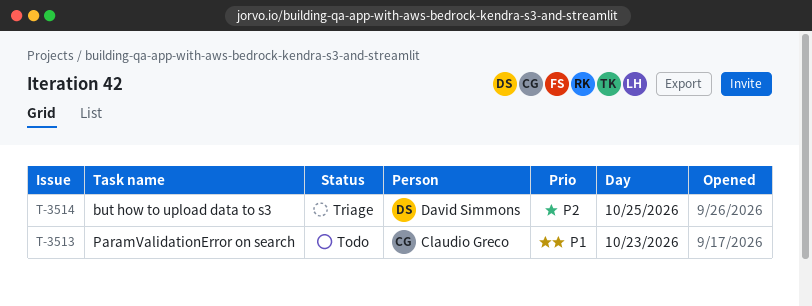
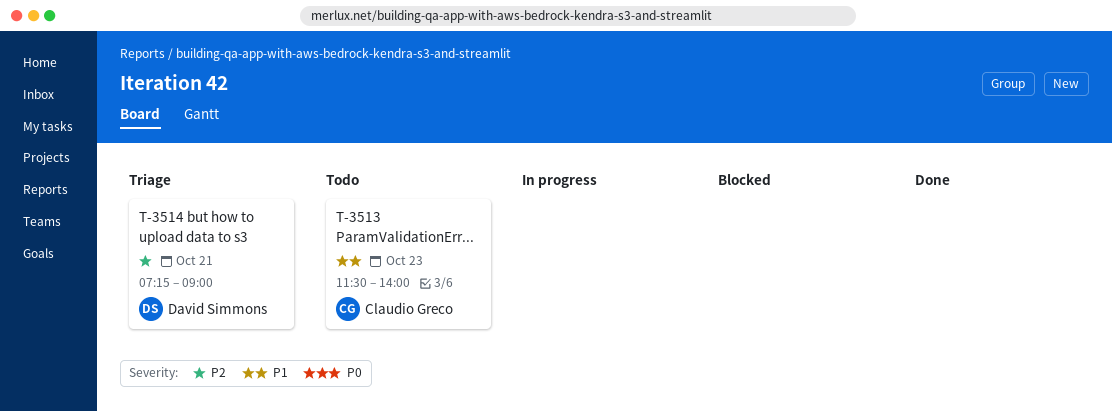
T-3514, day: Oct 25 -> Oct 21

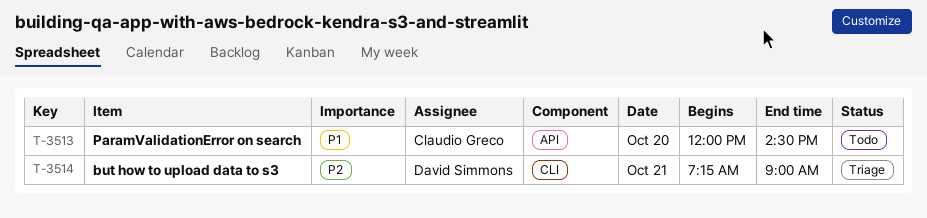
T-3513, day: Oct 23 -> Oct 20
T-3513, begins: 11:30 -> 12:00
T-3513, ends: 14:00 -> 14:30

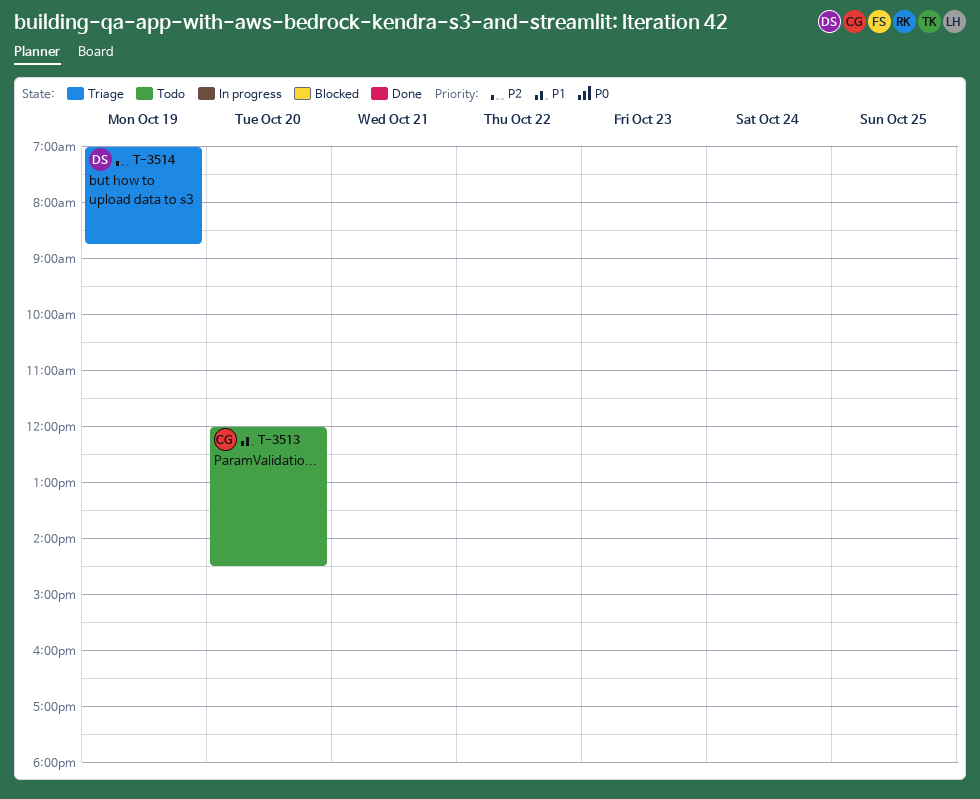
T-3514, day: Oct 21 -> Oct 19
T-3514, begins: 07:15 -> 07:00
T-3514, ends: 09:00 -> 08:45

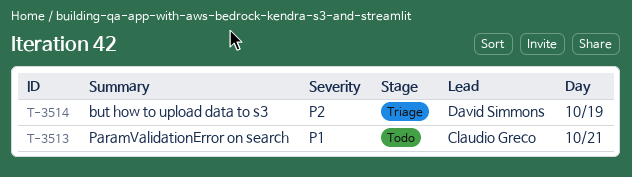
T-3513, day: Oct 20 -> Oct 21

